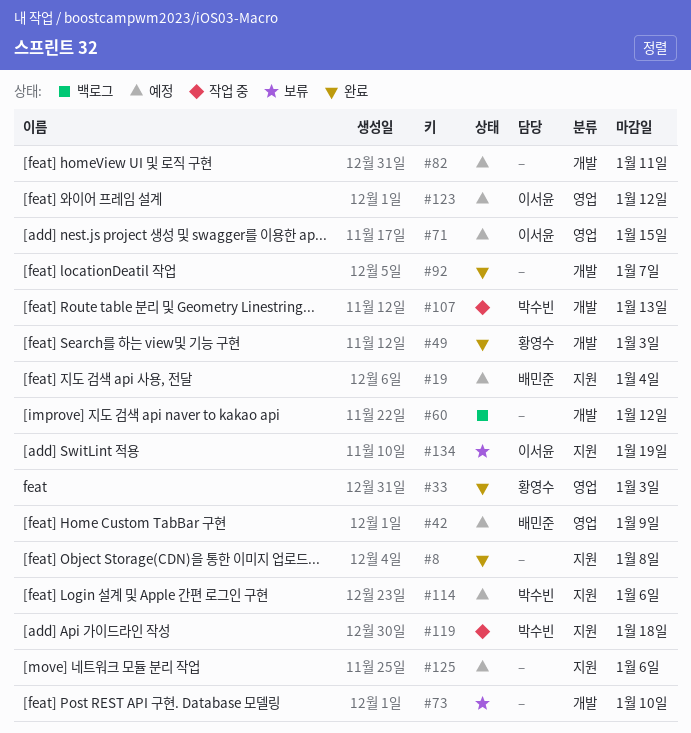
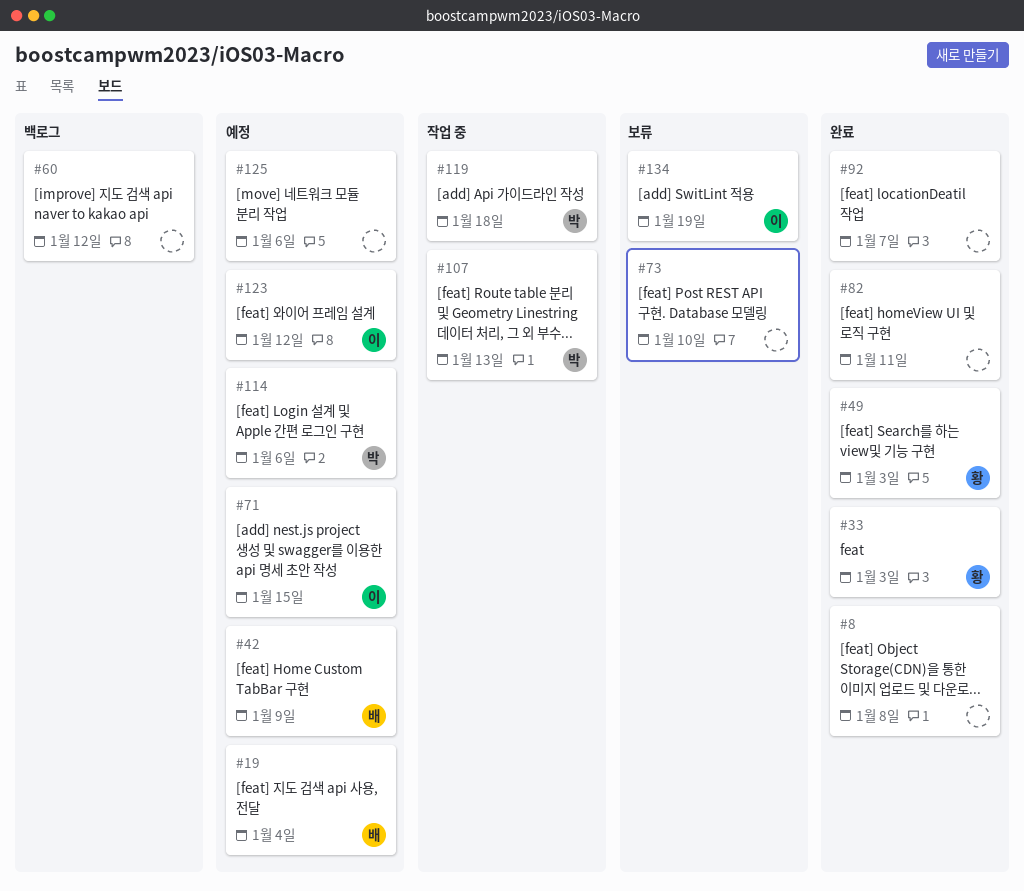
#82, status: 예정 -> 완료

